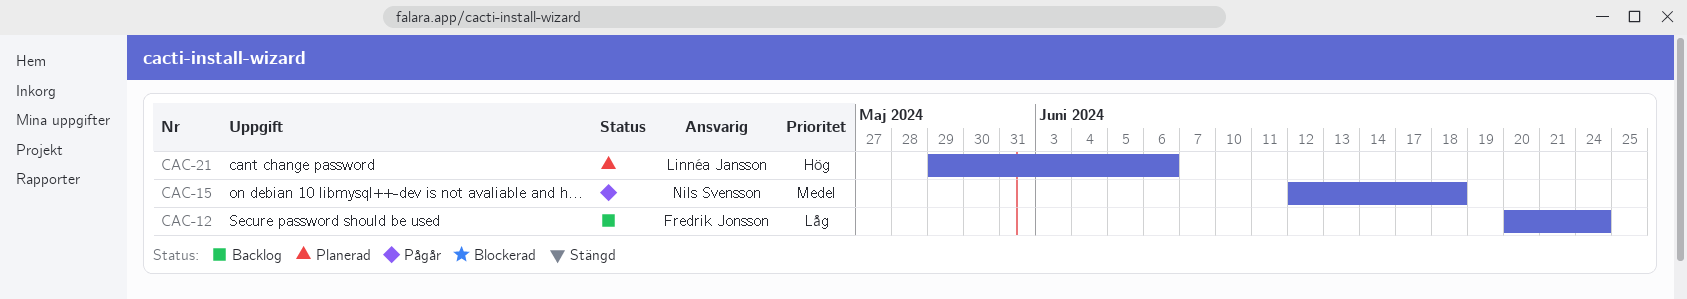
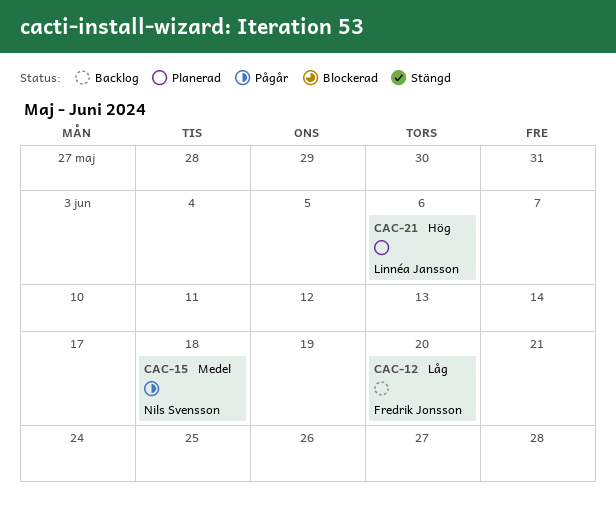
CAC-12, due: Jun 24 -> Jun 20

